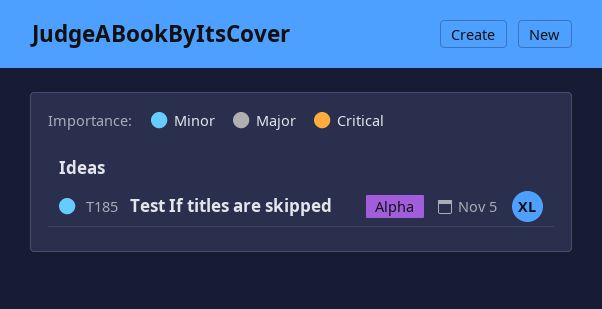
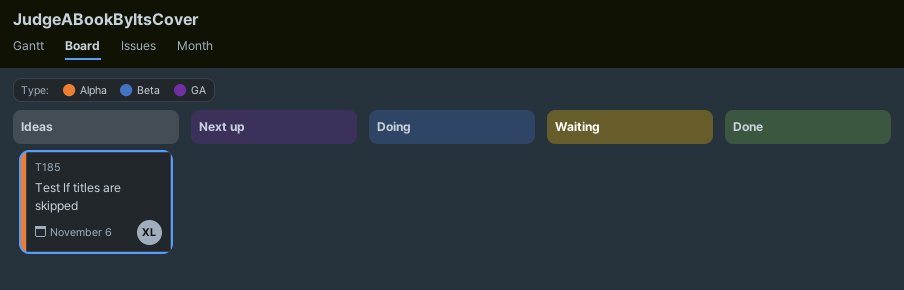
T185, due: Nov 5 -> Nov 6

